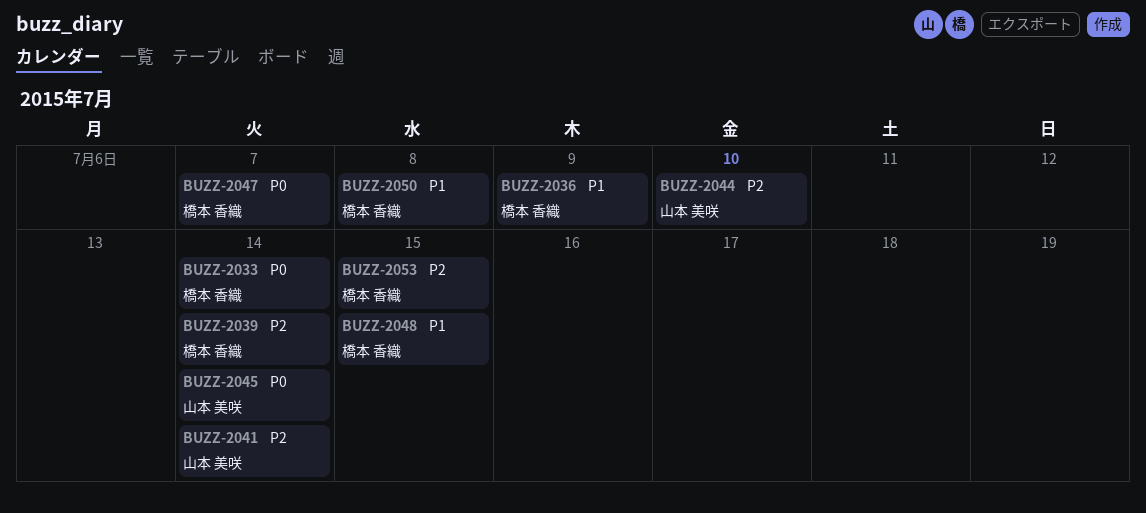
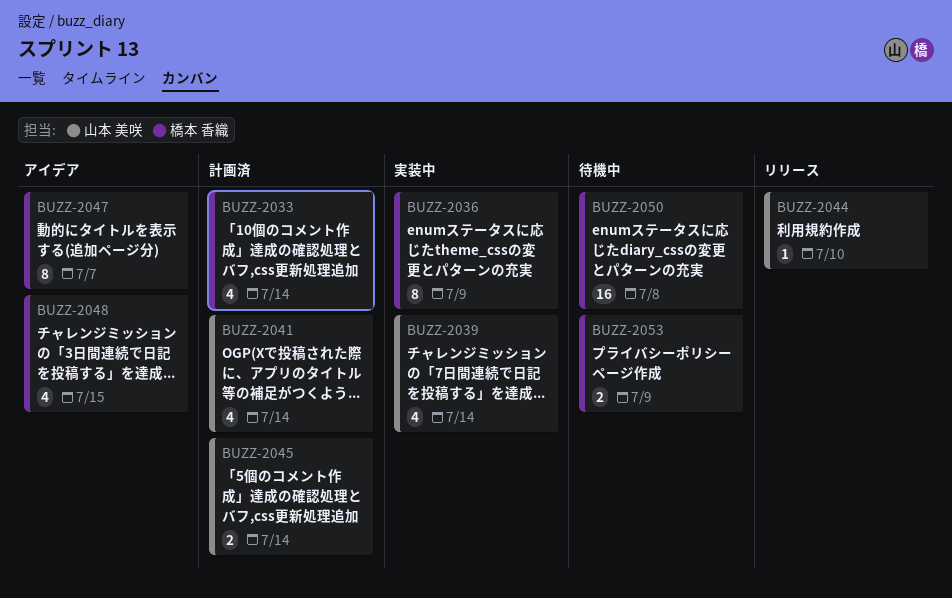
BUZZ-2039, owner: 橋本 香織 -> 山本 美咲
BUZZ-2053, due: Jul 15 -> Jul 9

